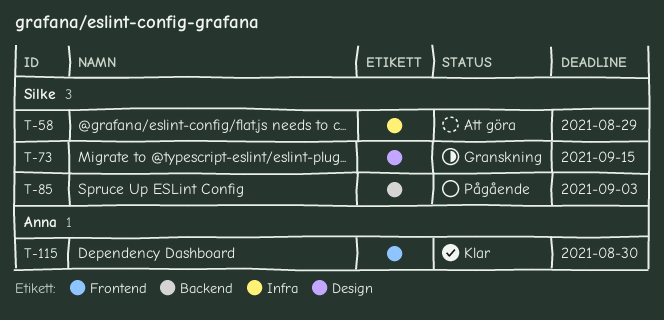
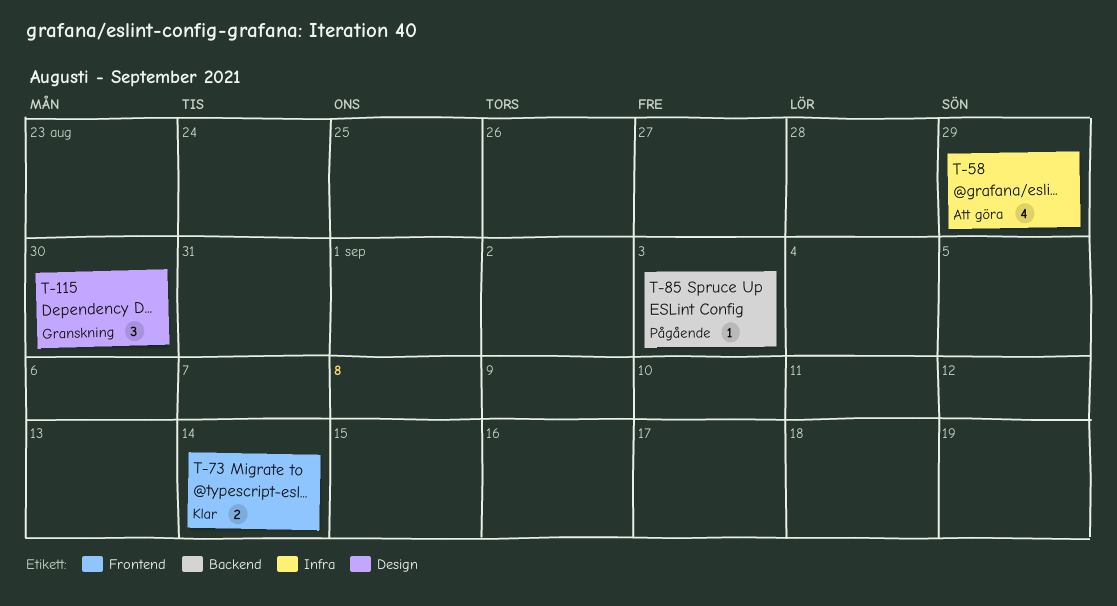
T-73, status: Granskning -> Klar
T-73, label: Design -> Frontend
T-73, due: Sep 15 -> Sep 14
T-115, status: Klar -> Granskning
T-115, label: Frontend -> Design

